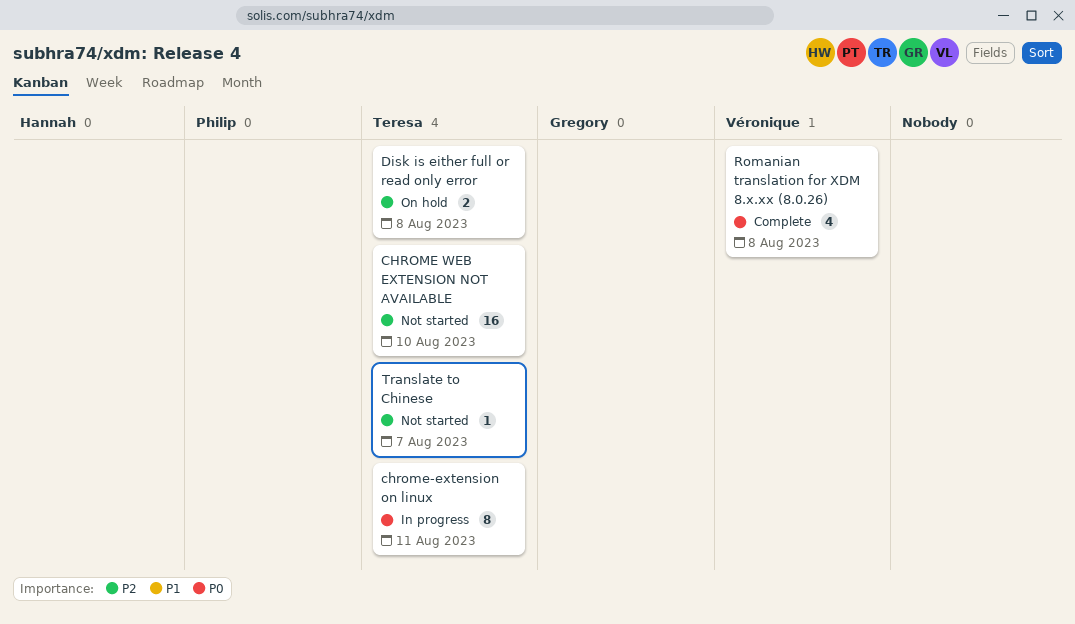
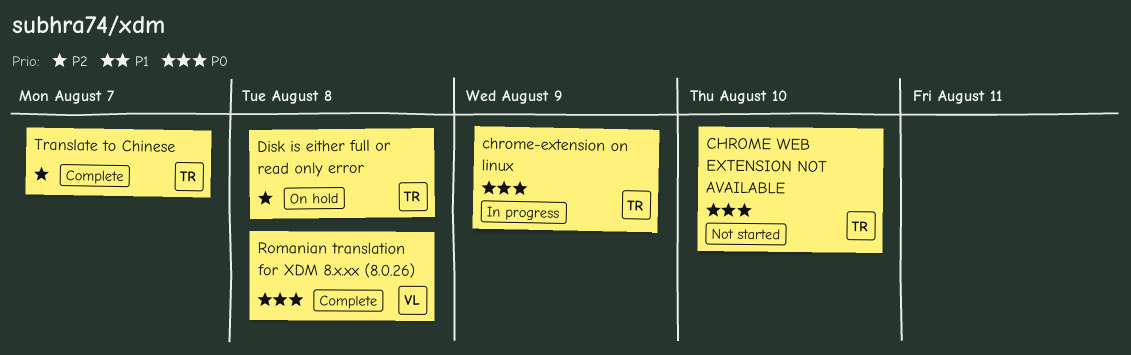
CHROME WEB EXTENSION NOT AVAILABLE, priority: P2 -> P0
chrome-extension on linux, due: Aug 11 -> Aug 9
Translate to Chinese, status: Not started -> Complete

